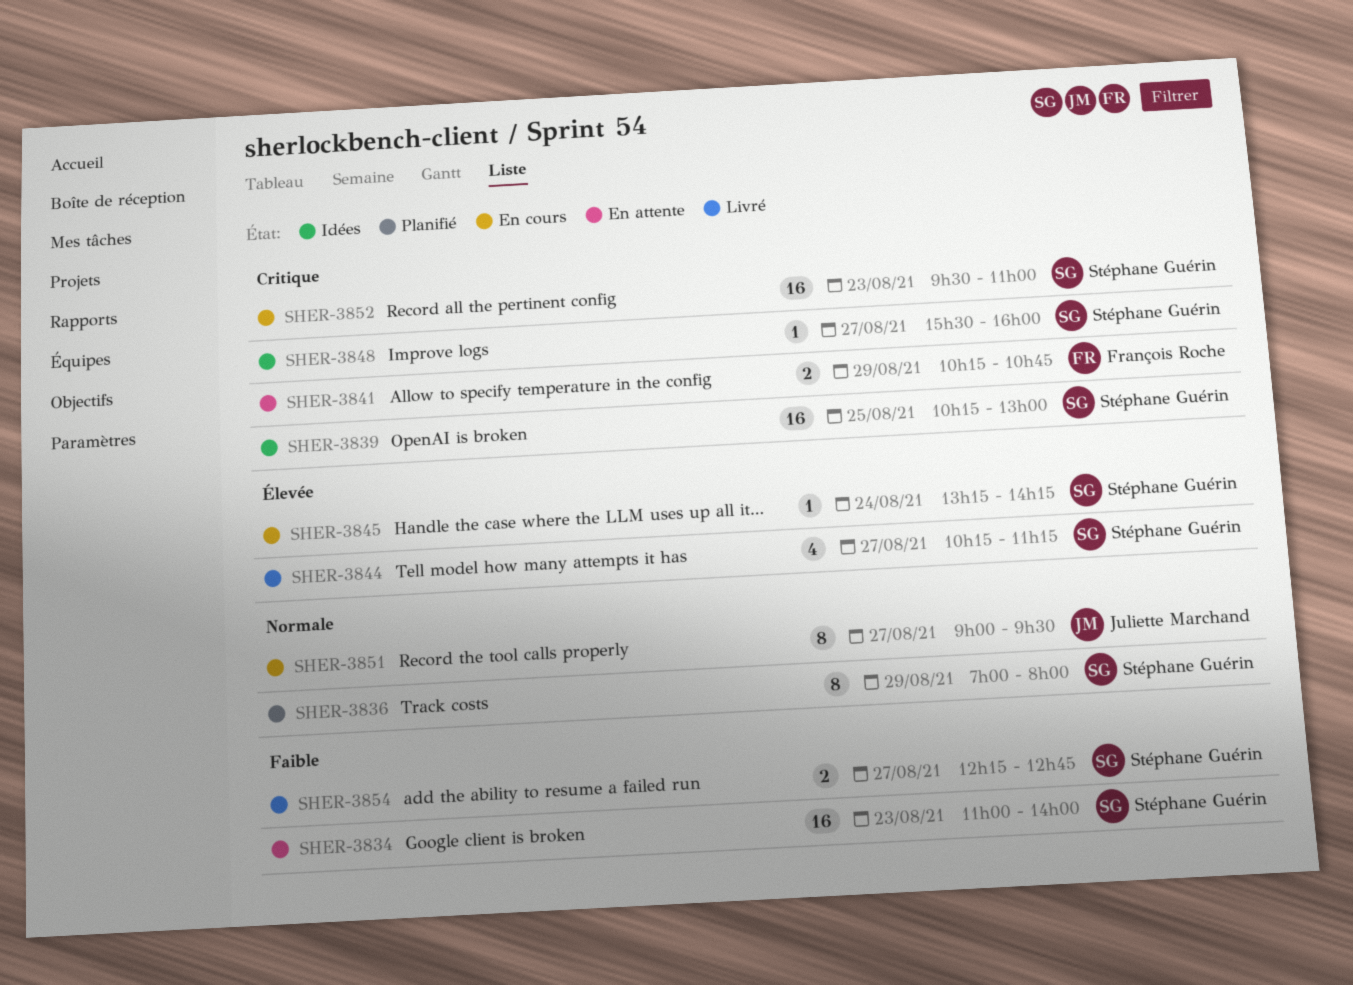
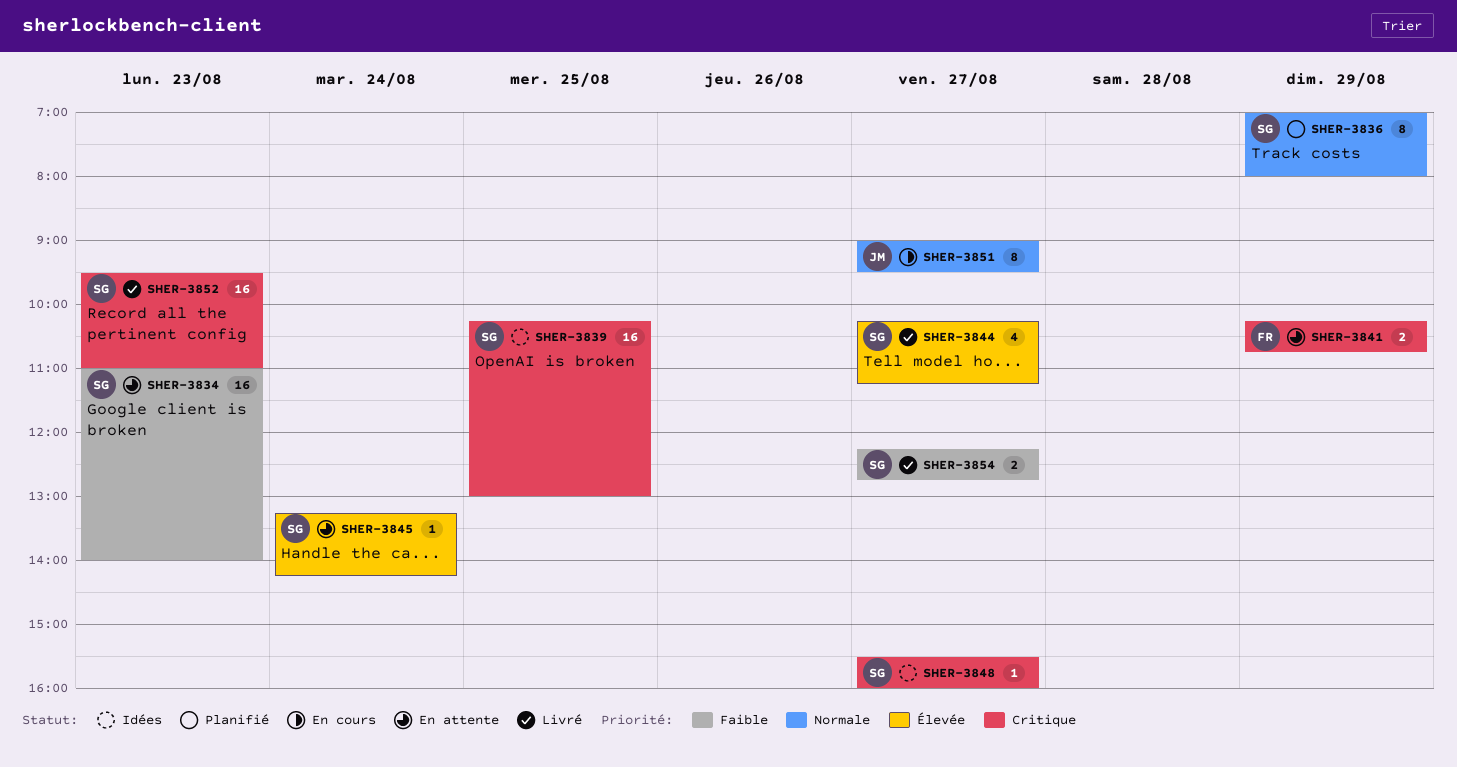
SHER-3845, status: En cours -> En attente
SHER-3852, status: En cours -> Livré

